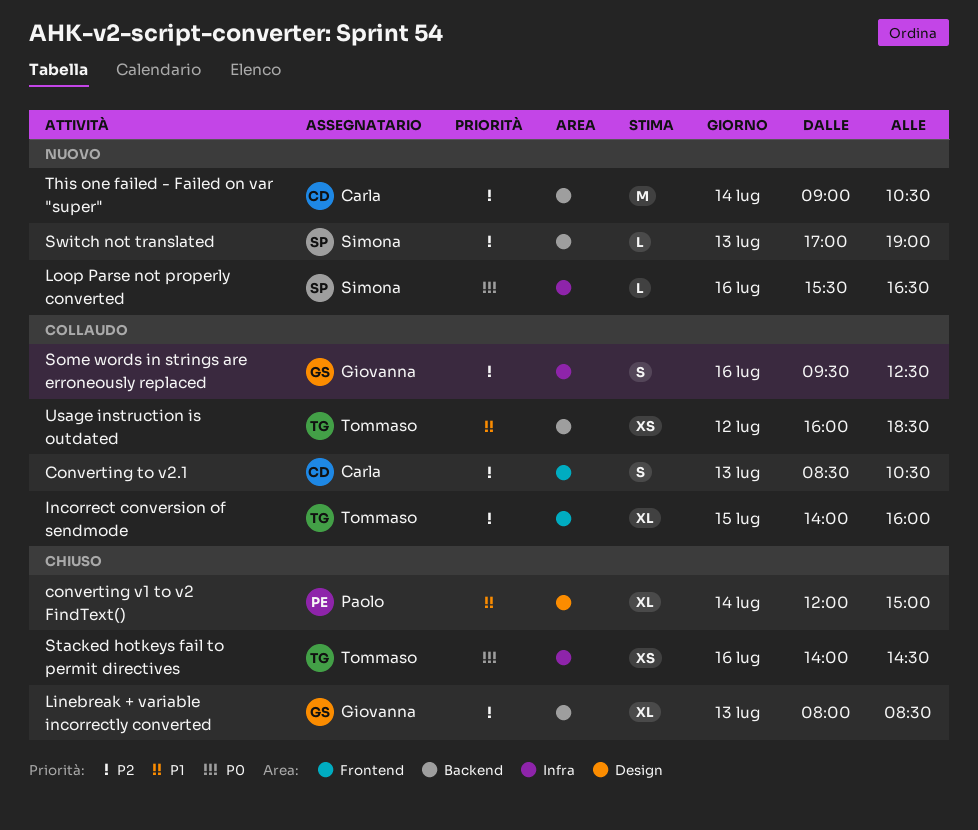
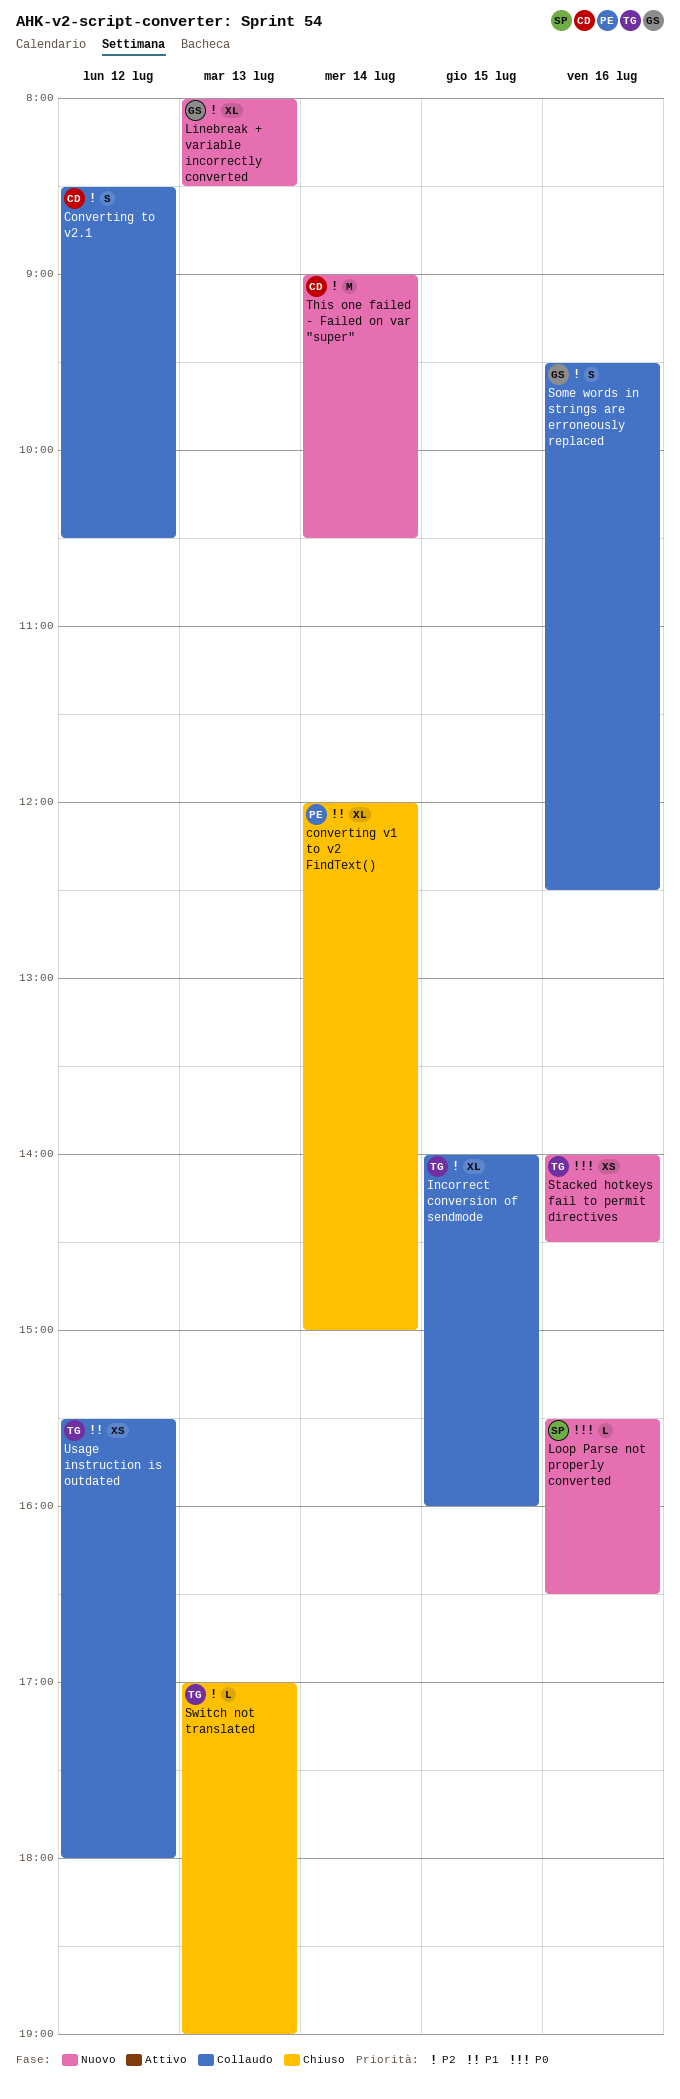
Converting to v2.1, day: Jul 13 -> Jul 12
Linebreak + variable incorrectly converted, status: Chiuso -> Nuovo
Stacked hotkeys fail to permit directives, status: Chiuso -> Nuovo
Switch not translated, status: Nuovo -> Chiuso
Switch not translated, owner: Simona -> Tommaso
Usage instruction is outdated, begins: 16:00 -> 15:30
Usage instruction is outdated, ends: 18:30 -> 18:00

